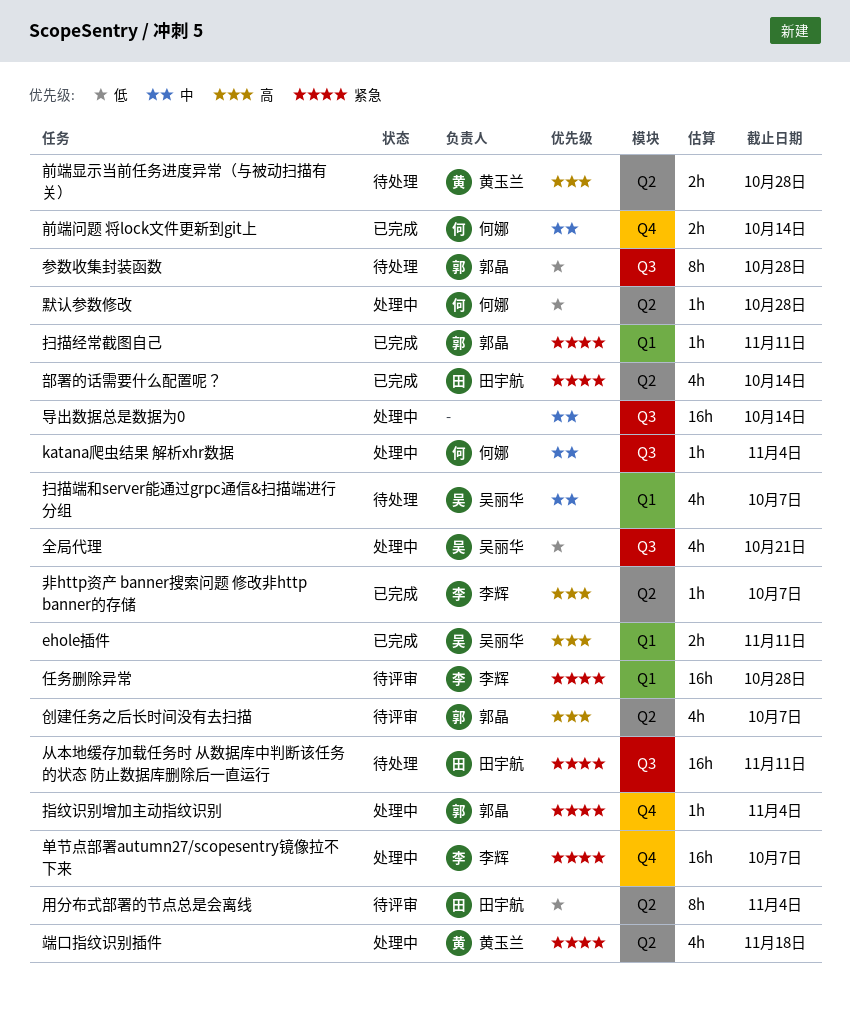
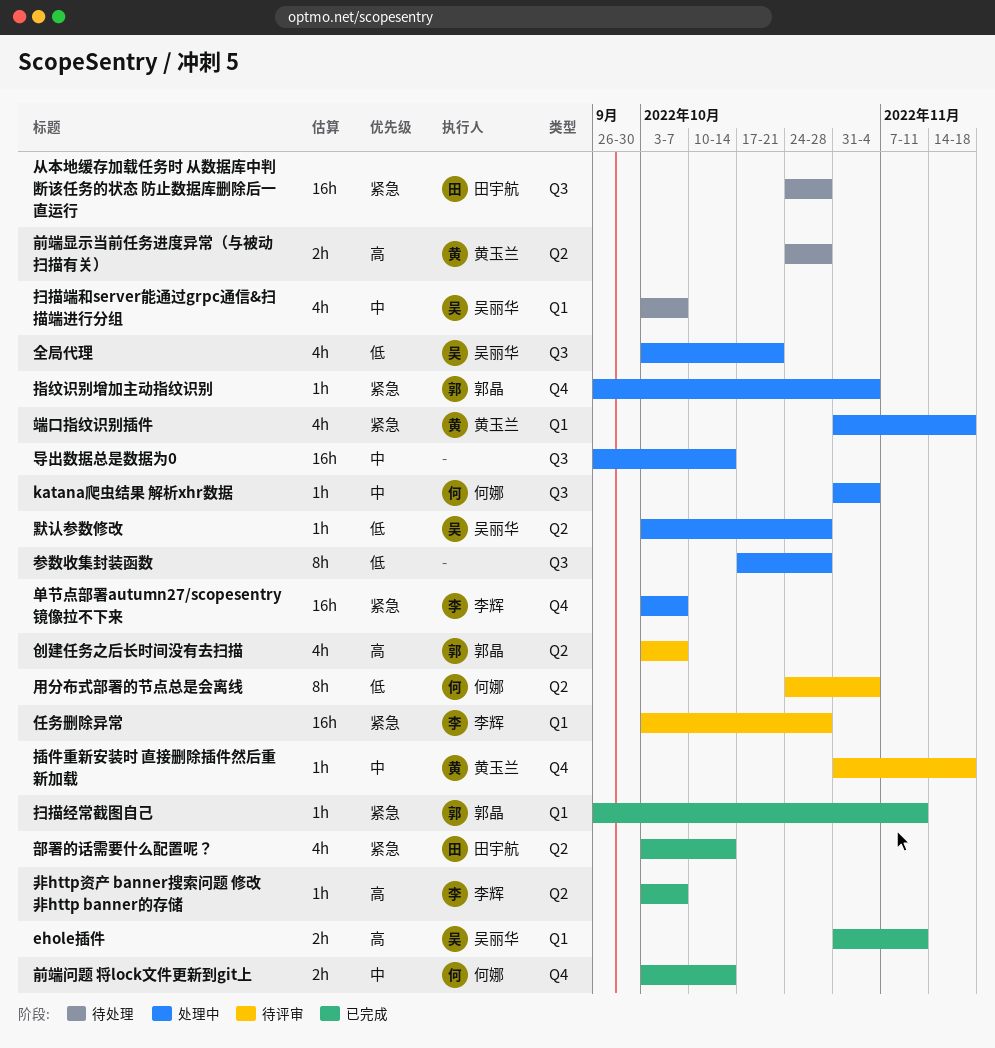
从本地缓存加载任务时 从数据库中判断该任务的状态 防止数据库删除后一直运行, due: Nov 11 -> Oct 28
参数收集封装函数, status: 待处理 -> 处理中
参数收集封装函数, owner: 郭晶 -> none
插件重新安装时 直接删除插件然后重新加载: none -> present
用分布式部署的节点总是会离线, owner: 田宇航 -> 何娜
端口指纹识别插件, label: Q2 -> Q1
默认参数修改, owner: 何娜 -> 吴丽华

